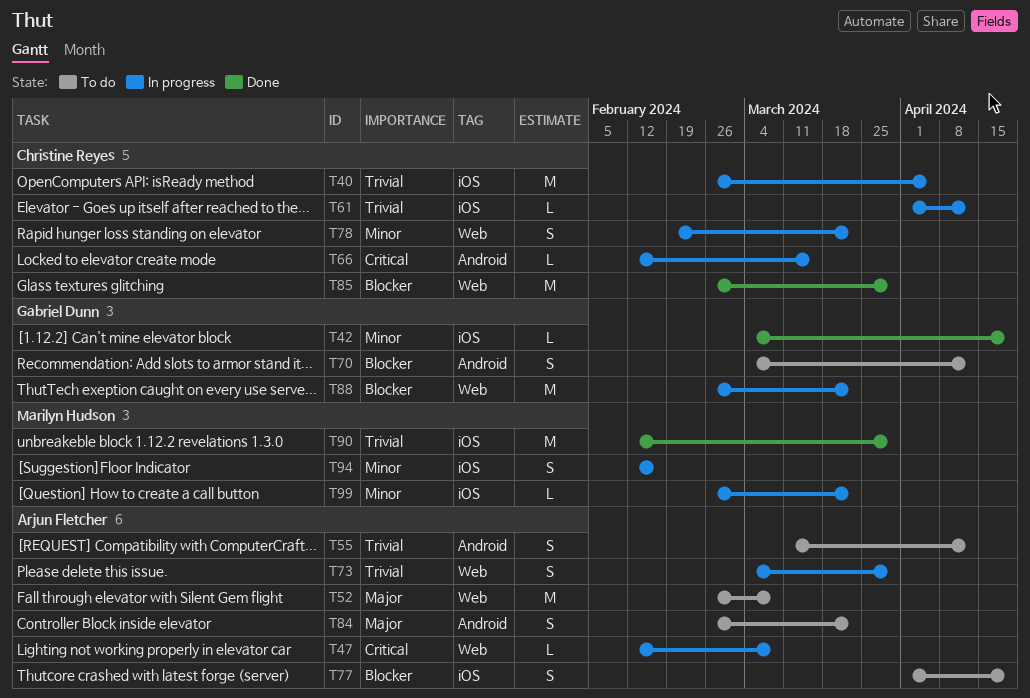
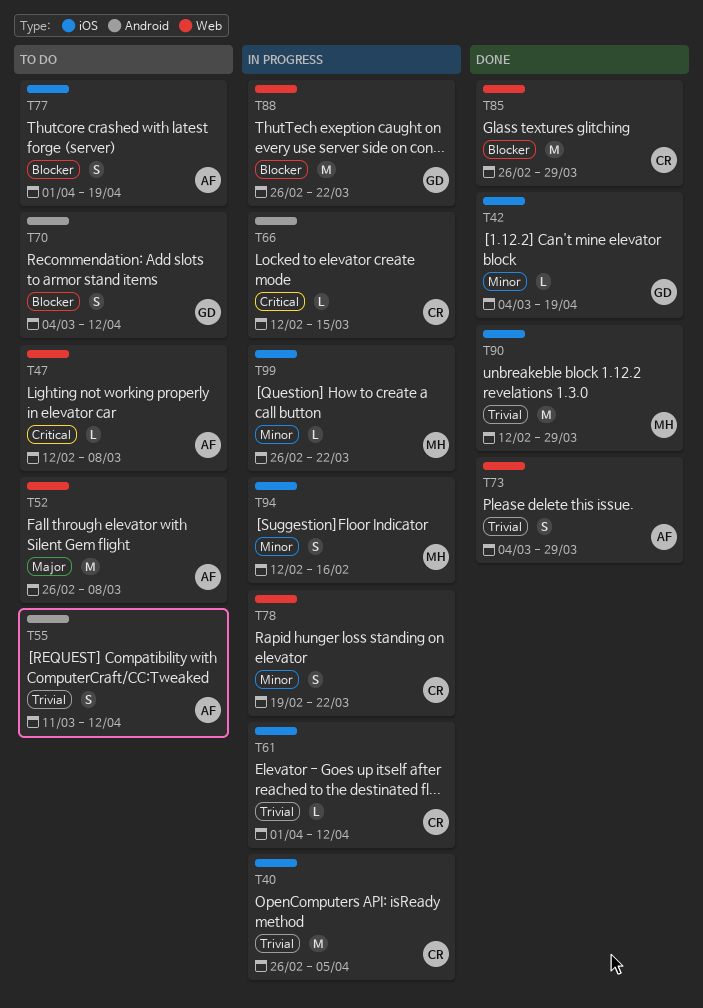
T47, status: In progress -> To do
T73, status: In progress -> Done
T84: present -> none

